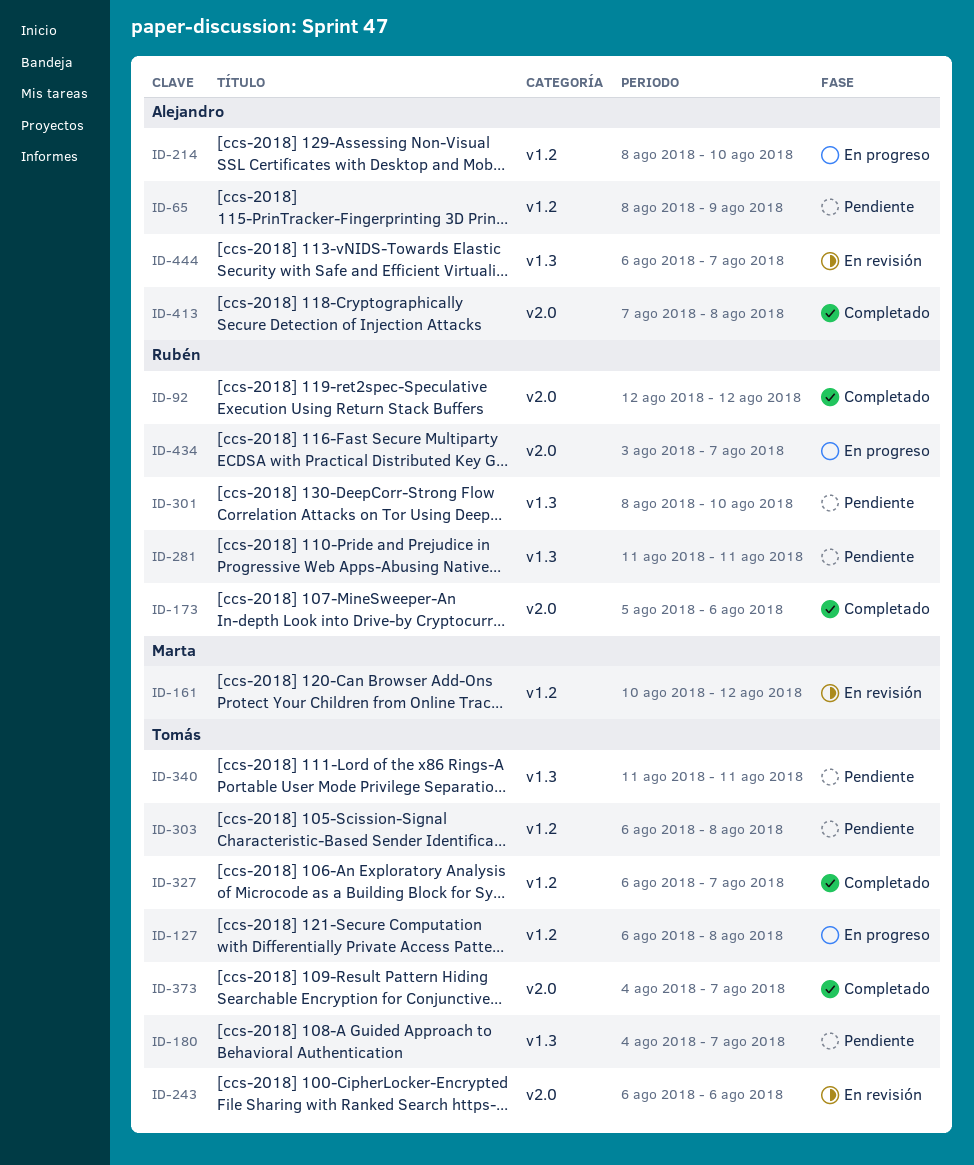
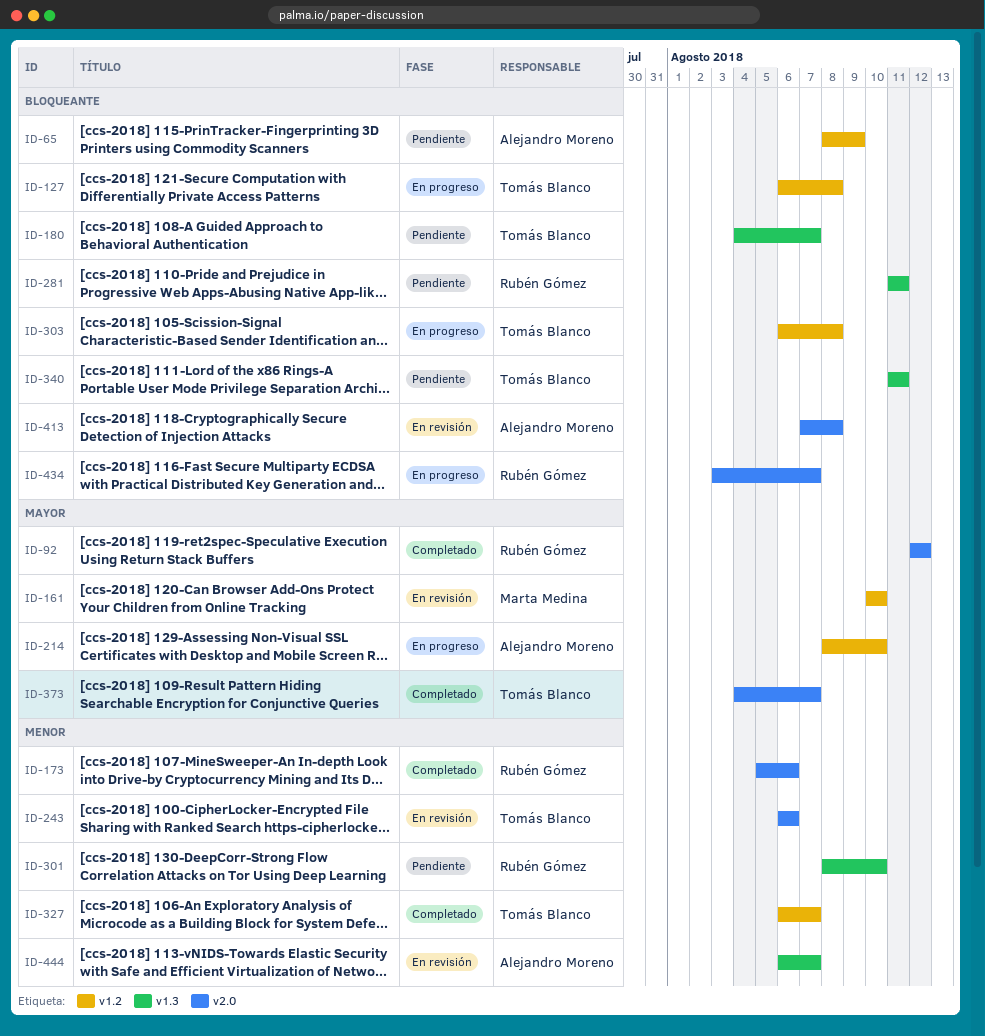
ID-161, due: Aug 12 -> Aug 10
ID-303, status: Pendiente -> En progreso
ID-413, status: Completado -> En revisión

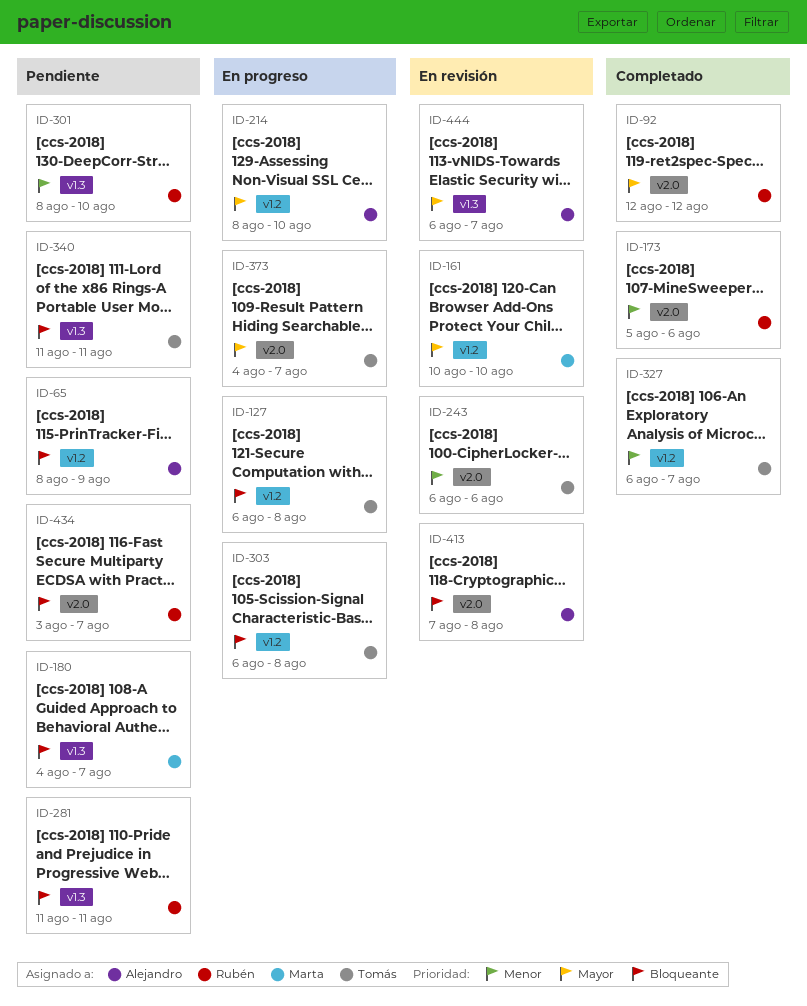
ID-180, owner: Tomás Blanco -> Marta Medina
ID-373, status: Completado -> En progreso
ID-434, status: En progreso -> Pendiente
ID-444, priority: Menor -> Mayor

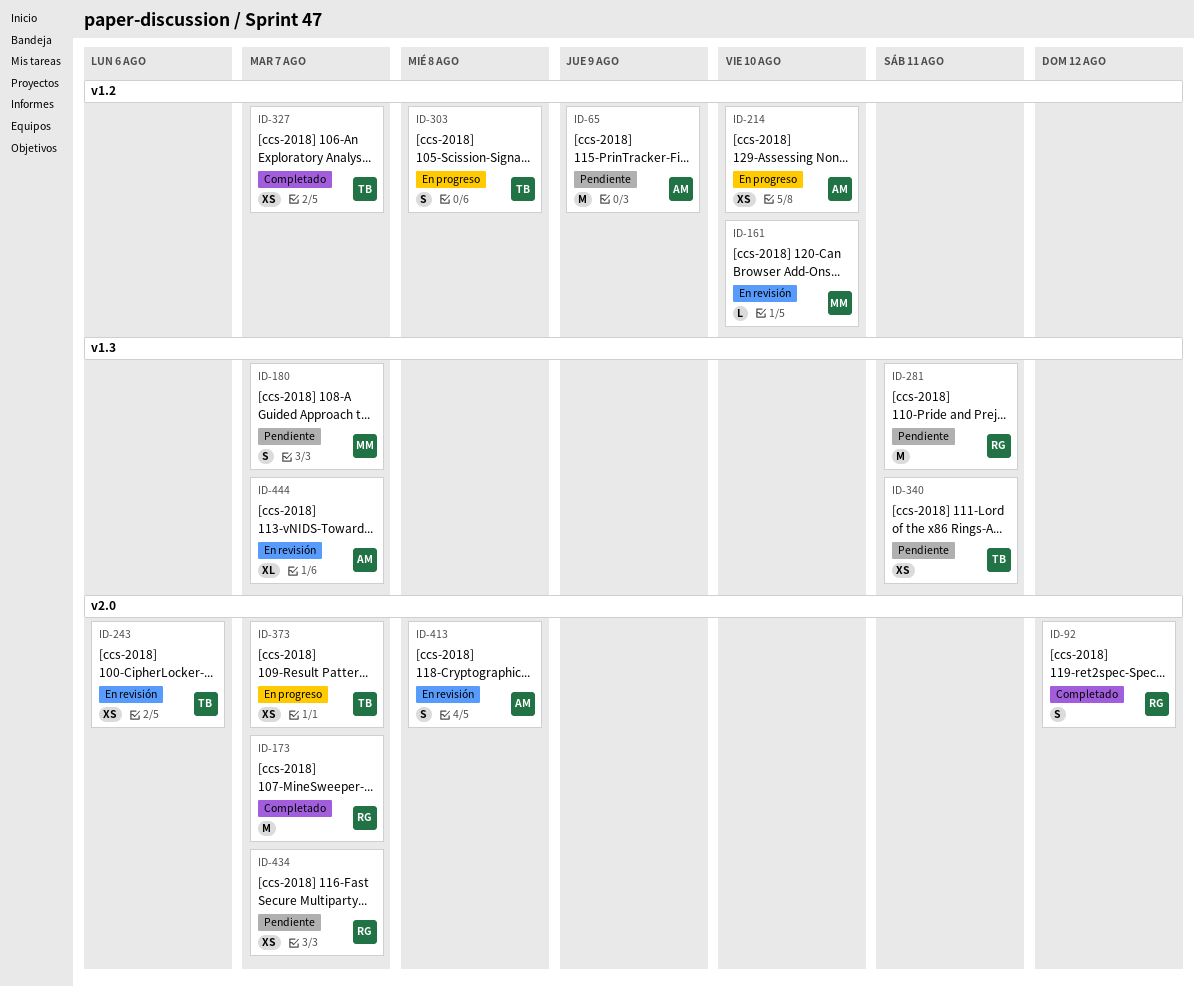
ID-127: present -> none
ID-173, due: Aug 6 -> Aug 7
ID-301: present -> none

